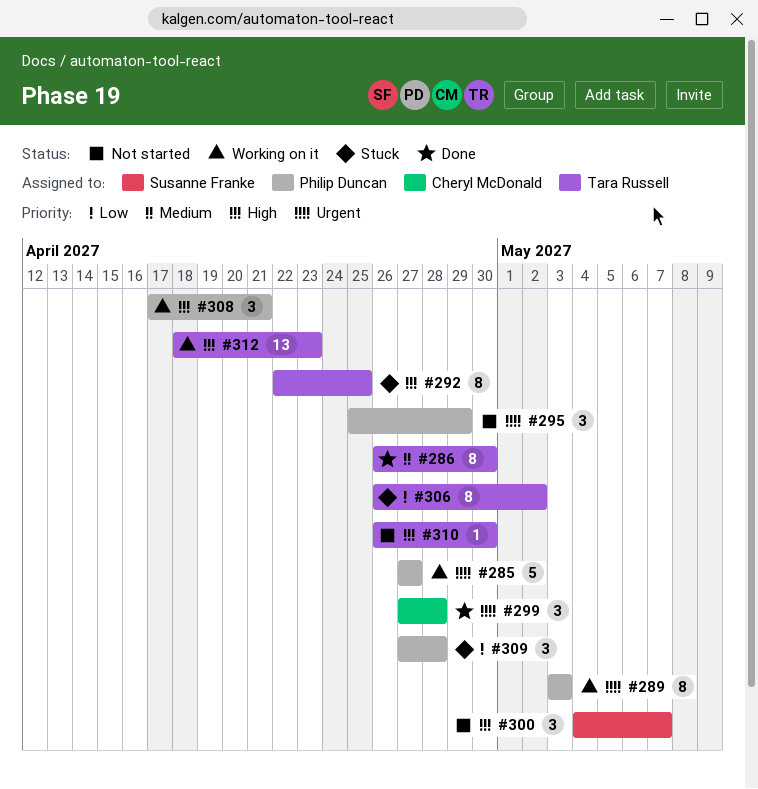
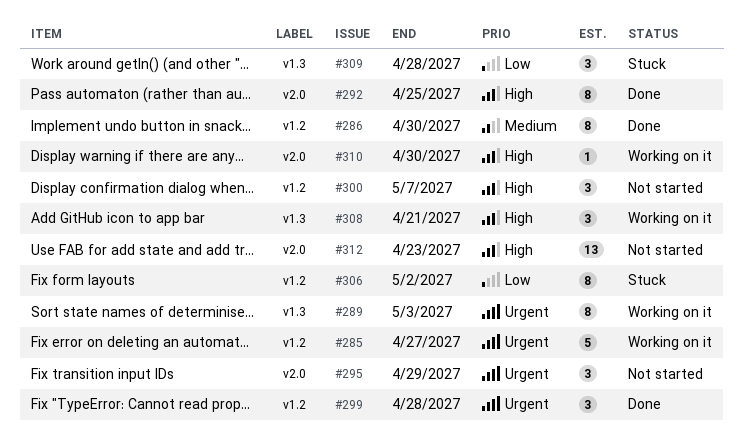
#292, status: Stuck -> Done
#310, status: Not started -> Working on it
#312, status: Working on it -> Not started

